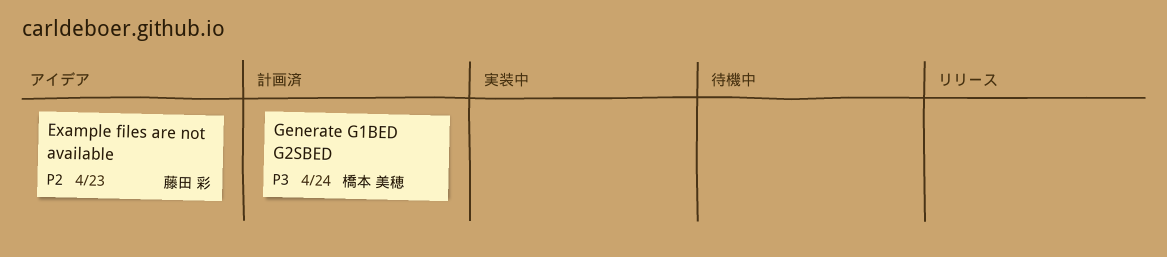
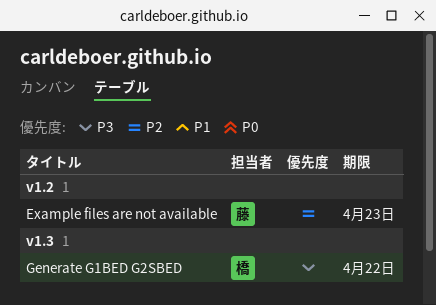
Generate G1BED G2SBED, due: Apr 24 -> Apr 22

